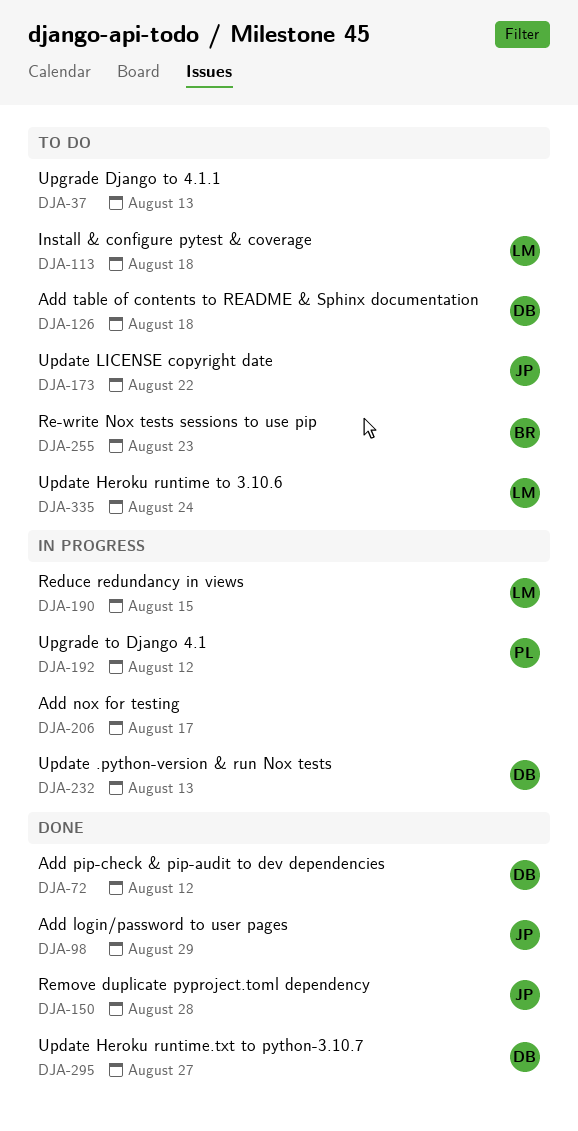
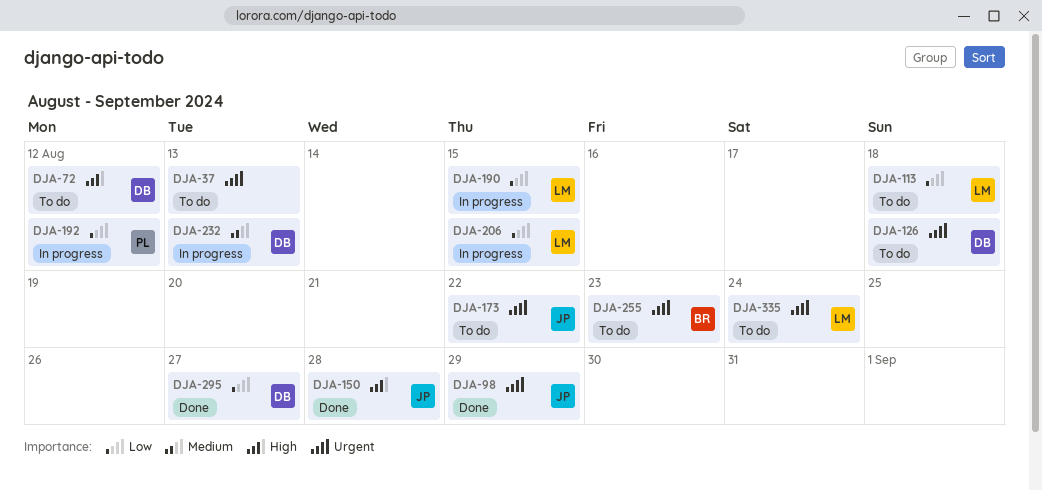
DJA-72, status: Done -> To do
DJA-206, owner: none -> LM
DJA-206, due: Aug 17 -> Aug 15

